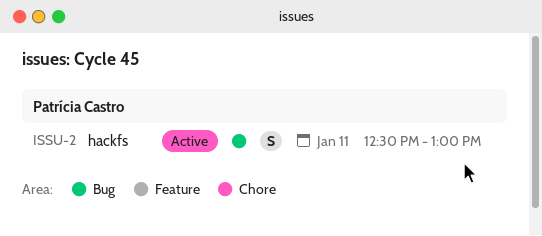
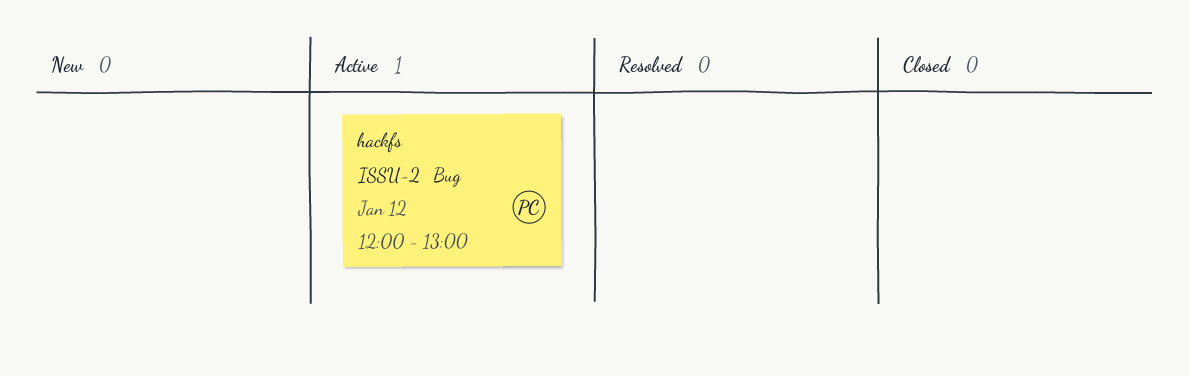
ISSU-2, day: Jan 11 -> Jan 12
ISSU-2, begins: 12:30 -> 12:00

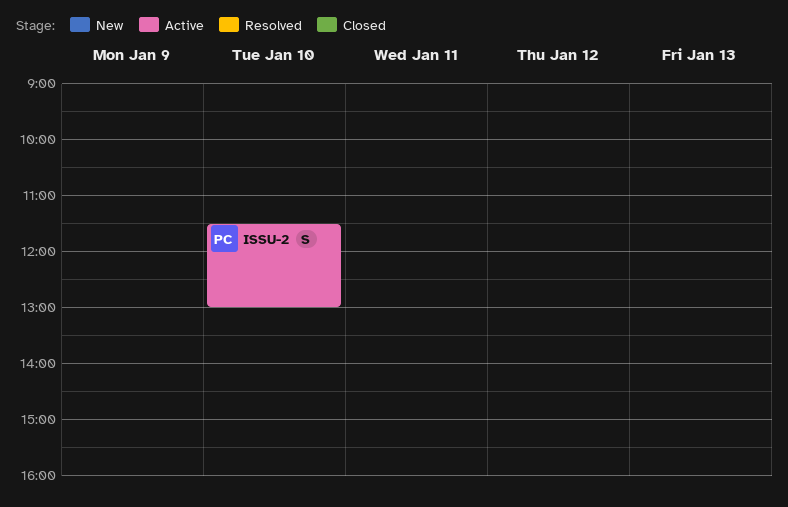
ISSU-2, day: Jan 12 -> Jan 10
ISSU-2, begins: 12:00 -> 11:30

